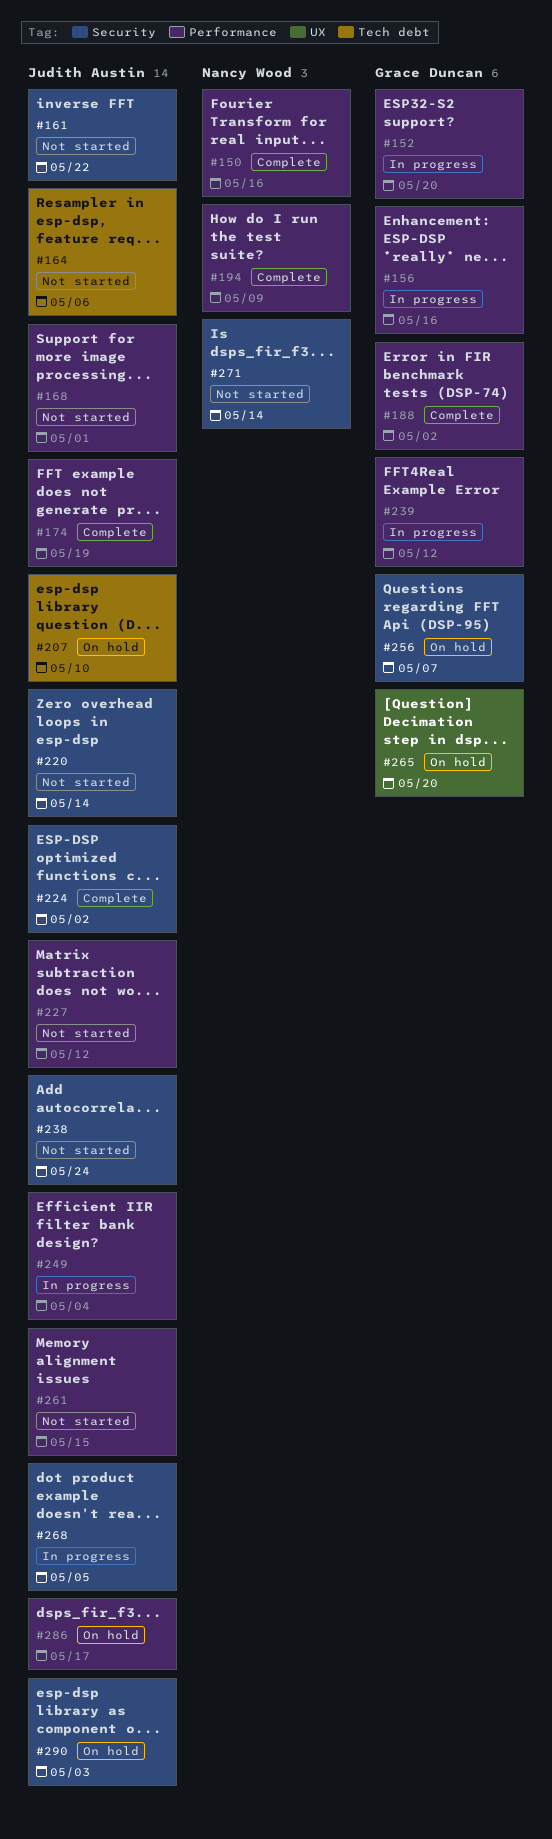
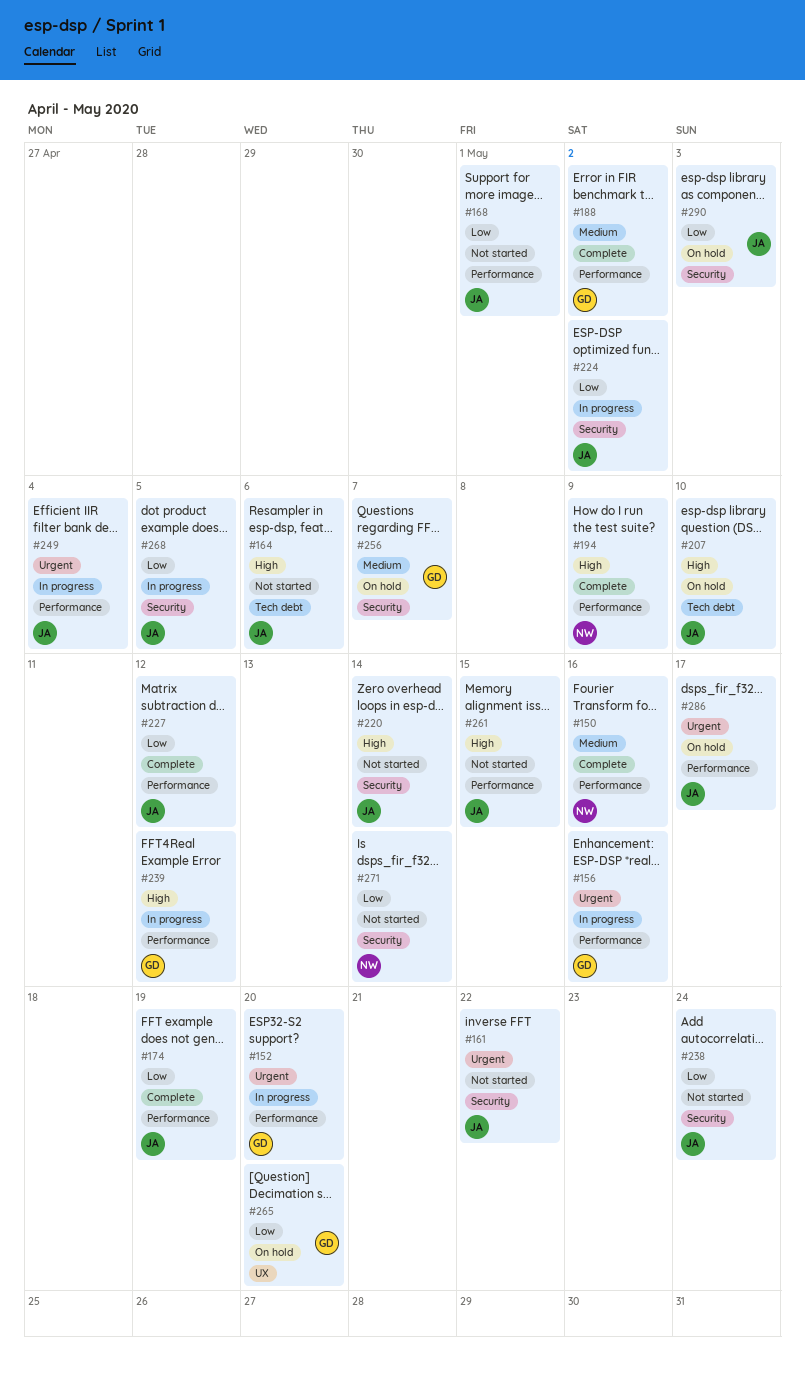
#224, status: Complete -> In progress
#227, status: Not started -> Complete

